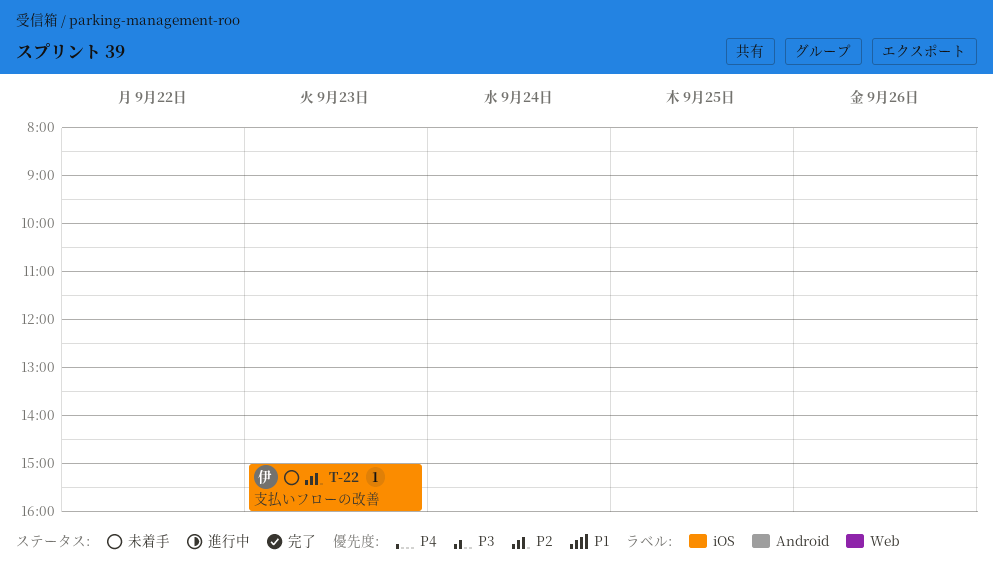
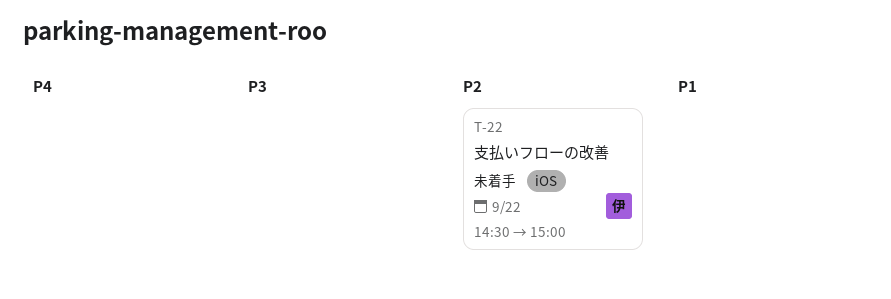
T-22, day: Sep 23 -> Sep 22
T-22, begins: 15:00 -> 14:30
T-22, ends: 16:00 -> 15:00

